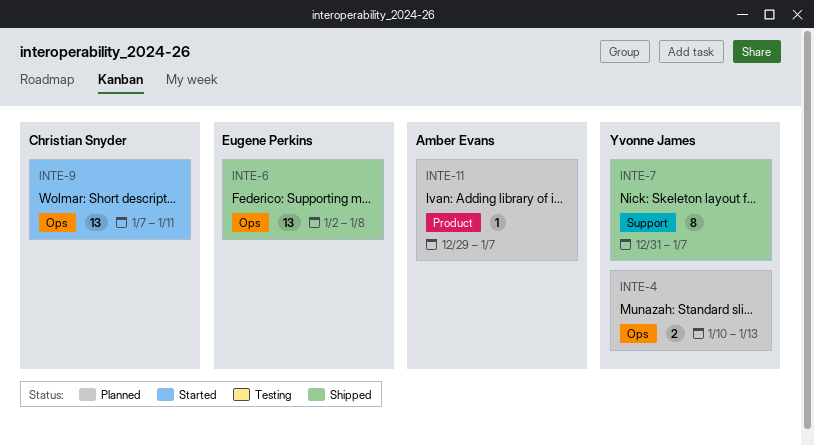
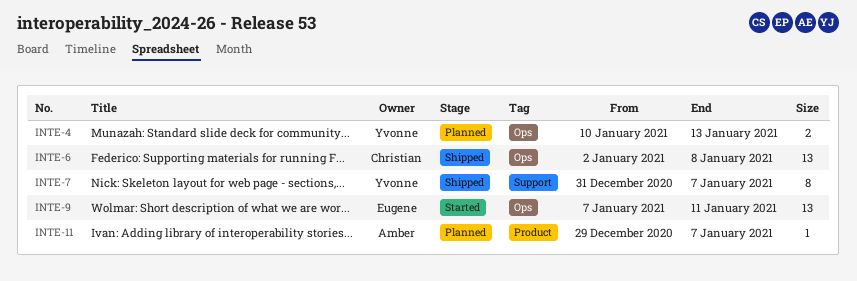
INTE-6, owner: Eugene Perkins -> Christian Snyder
INTE-9, owner: Christian Snyder -> Eugene Perkins

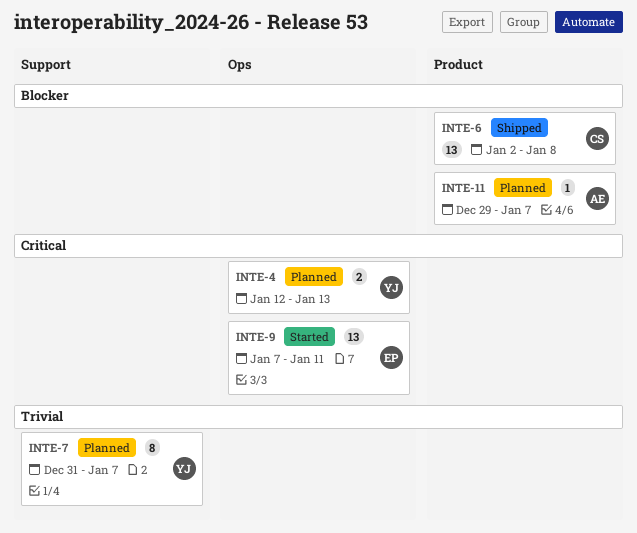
INTE-4, start: Jan 10 -> Jan 12
INTE-6, label: Ops -> Product
INTE-7, status: Shipped -> Planned

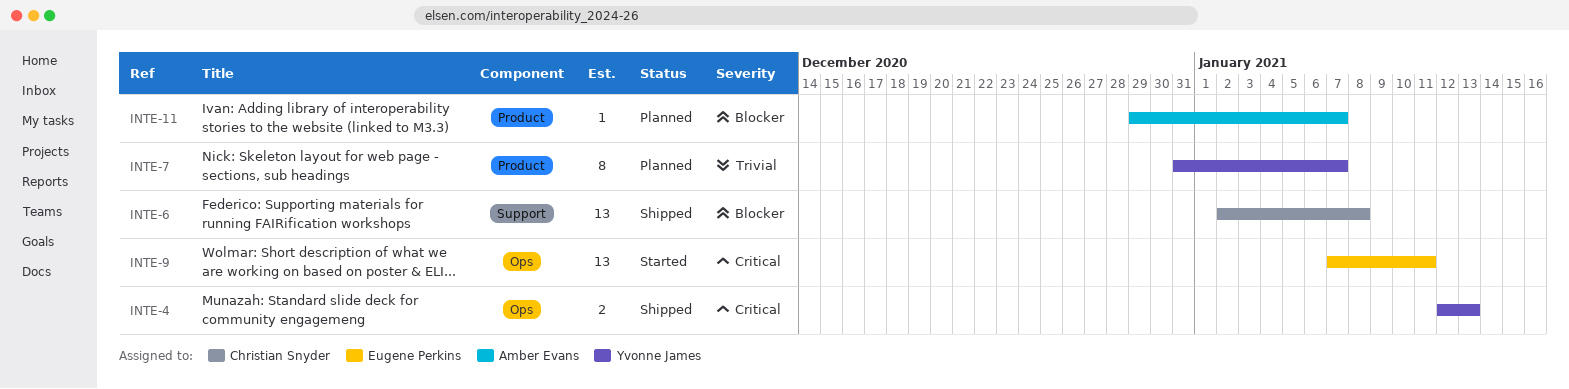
INTE-4, status: Planned -> Shipped
INTE-6, label: Product -> Support
INTE-7, label: Support -> Product

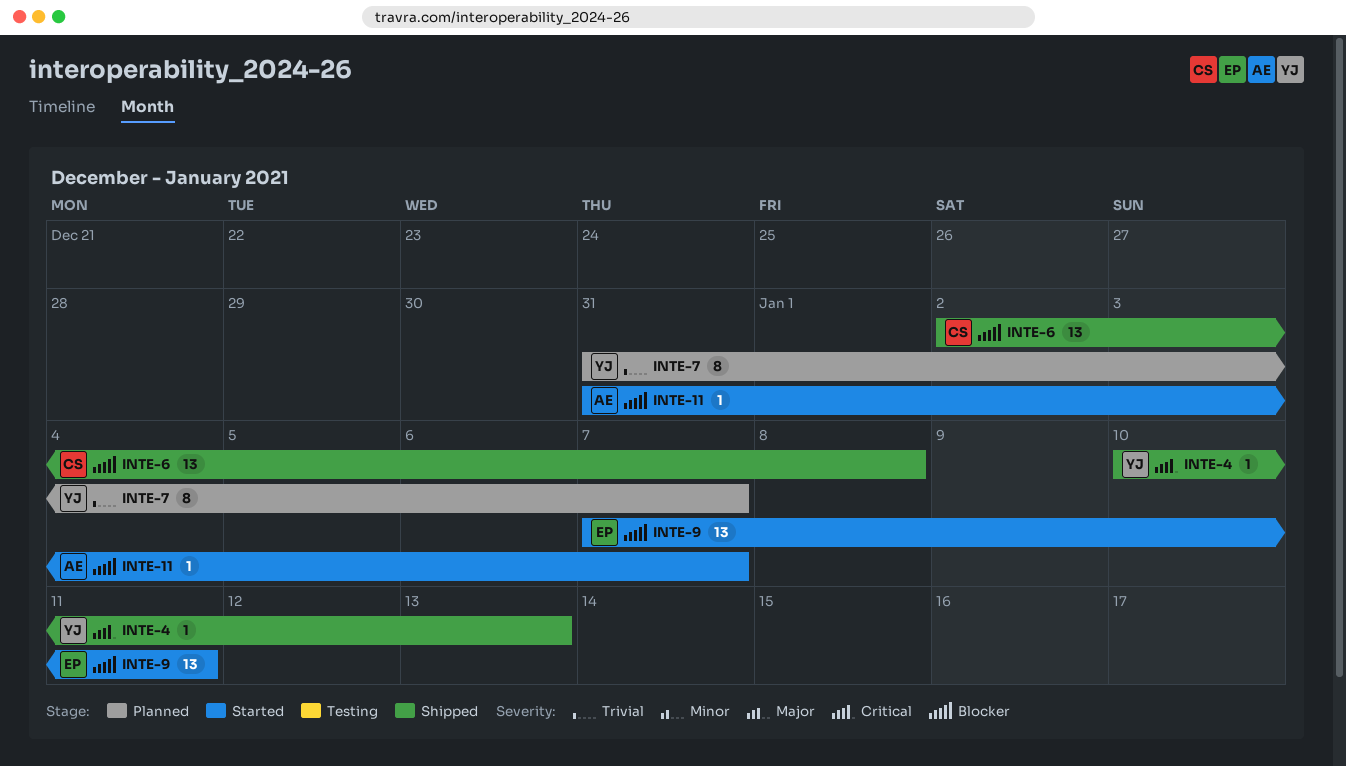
INTE-4, estimate: 2 -> 1
INTE-4, start: Jan 12 -> Jan 10
INTE-9, priority: Critical -> Blocker
INTE-11, status: Planned -> Started
INTE-11, start: Dec 29 -> Dec 31

